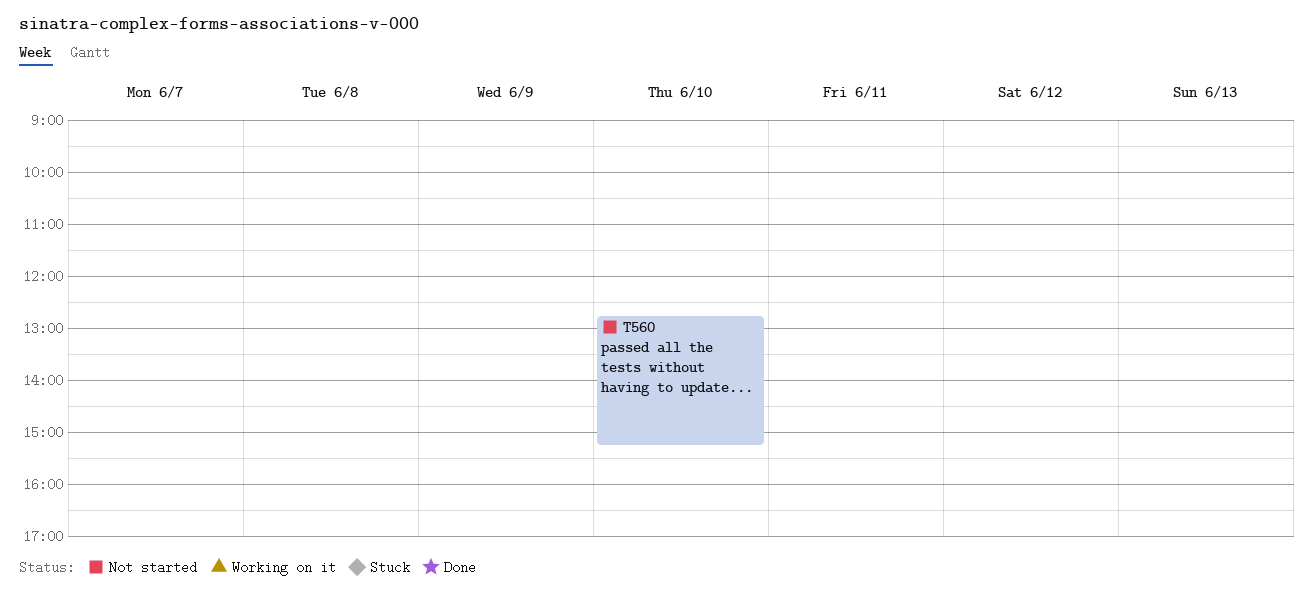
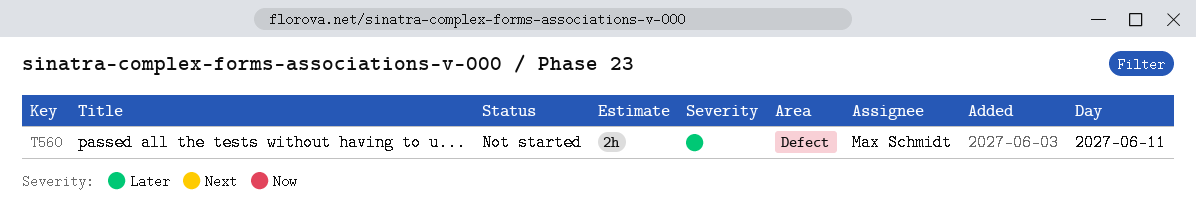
T560, day: Jun 10 -> Jun 11

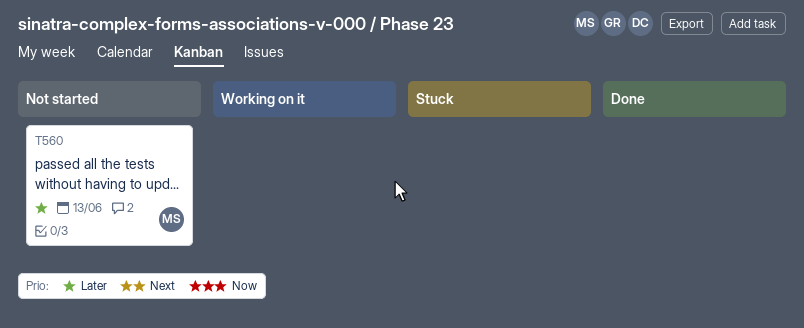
T560, day: Jun 11 -> Jun 13

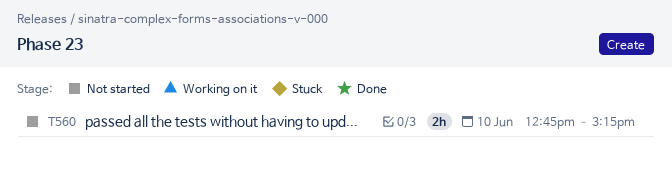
T560, day: Jun 13 -> Jun 10

